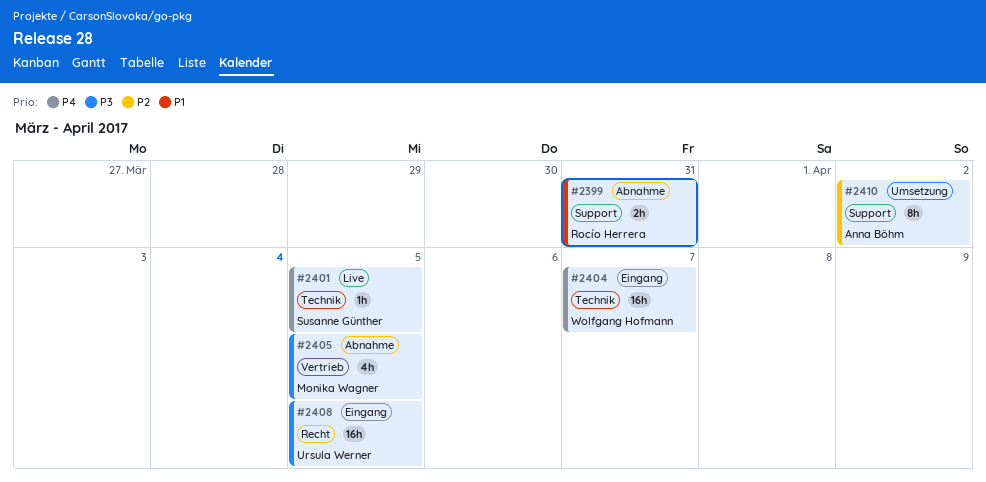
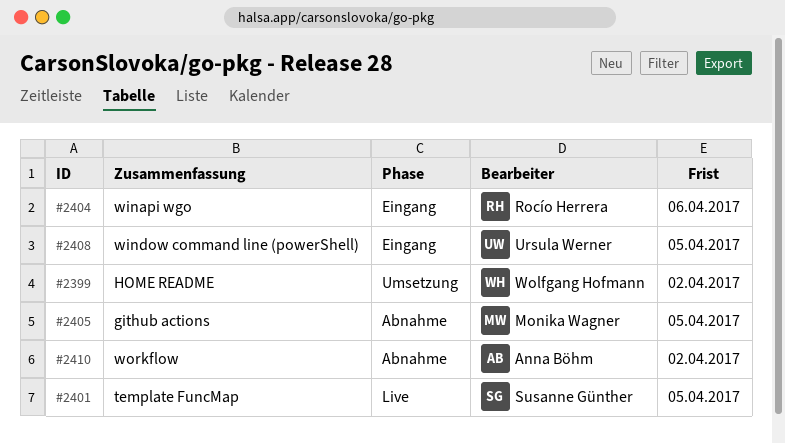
#2399, status: Abnahme -> Umsetzung
#2399, owner: Rocío Herrera -> Wolfgang Hofmann
#2399, due: Mar 31 -> Apr 2
#2404, owner: Wolfgang Hofmann -> Rocío Herrera
#2404, due: Apr 7 -> Apr 6
#2410, status: Umsetzung -> Abnahme

